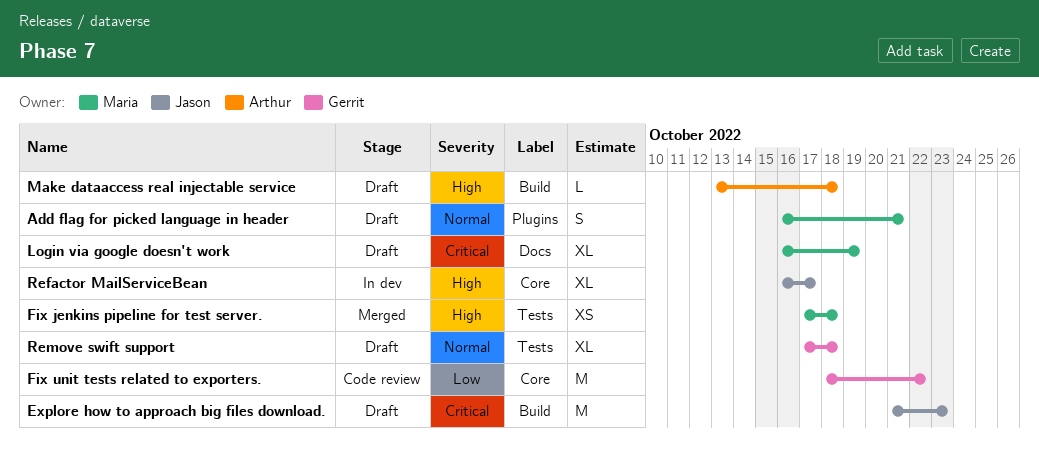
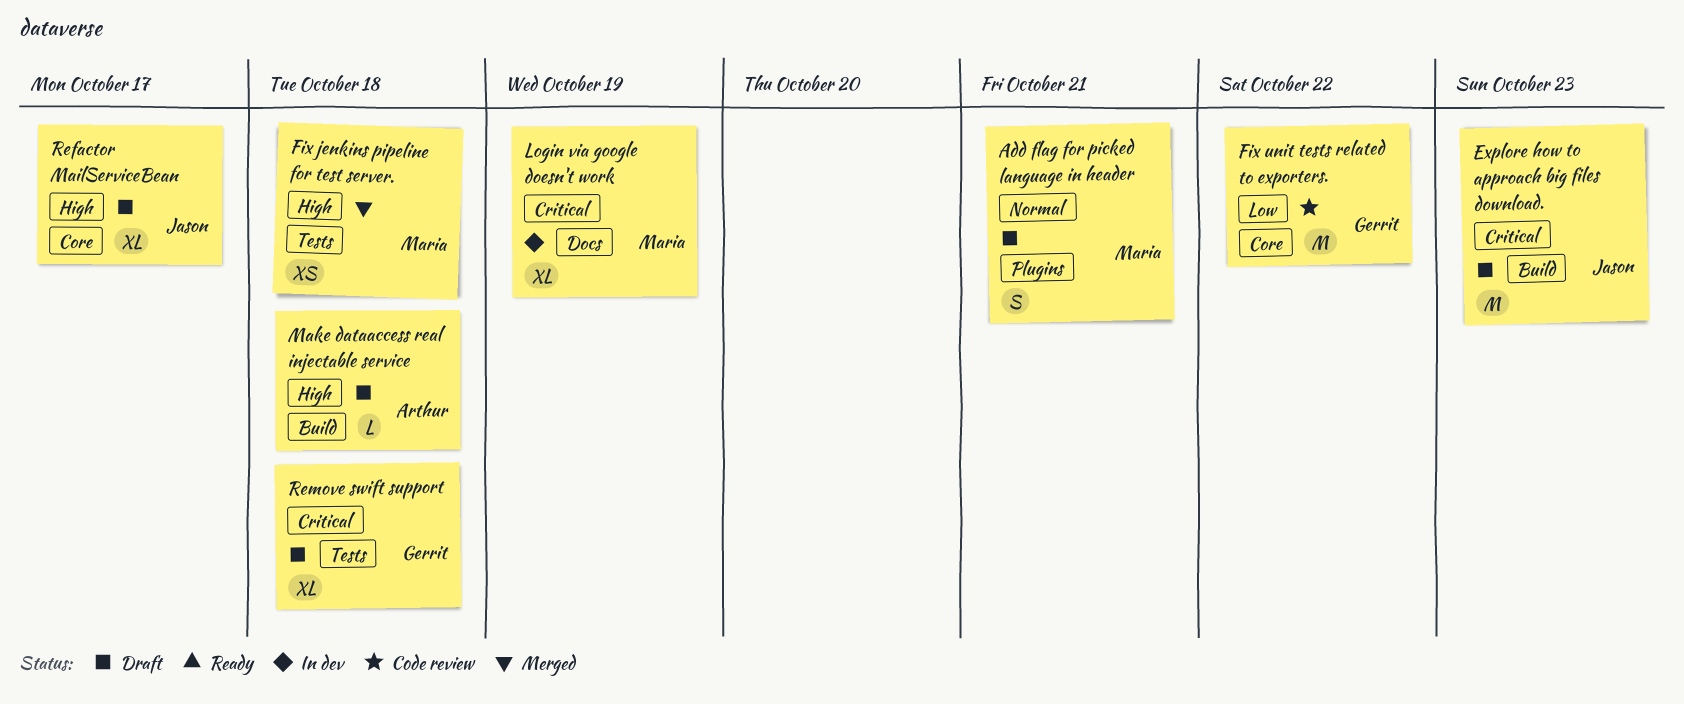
Login via google doesn't work, status: Draft -> In dev
Refactor MailServiceBean, status: In dev -> Draft
Remove swift support, priority: Normal -> Critical

